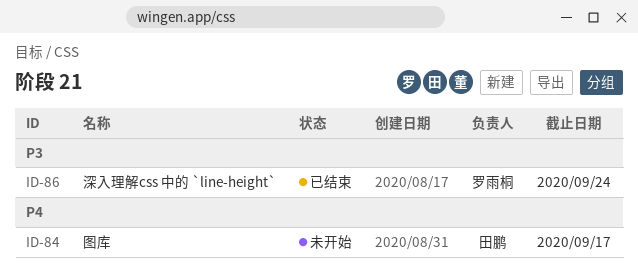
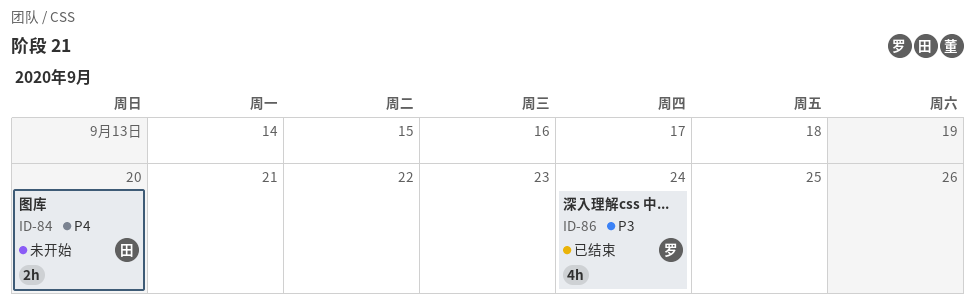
ID-84, due: Sep 17 -> Sep 20

